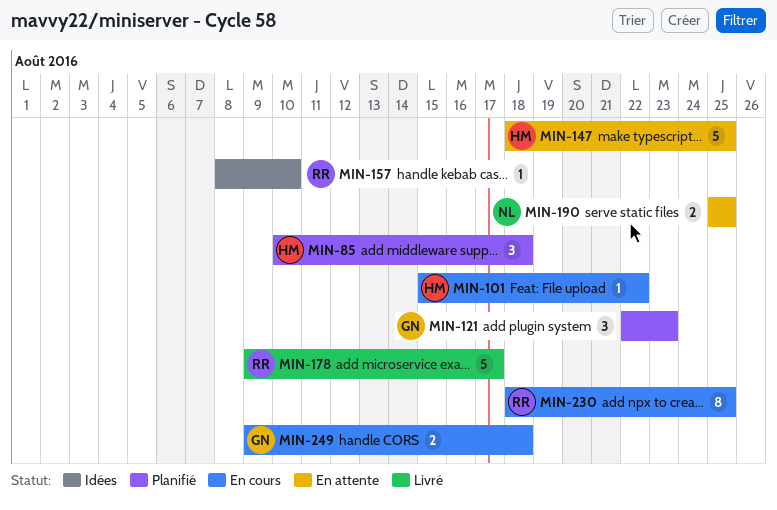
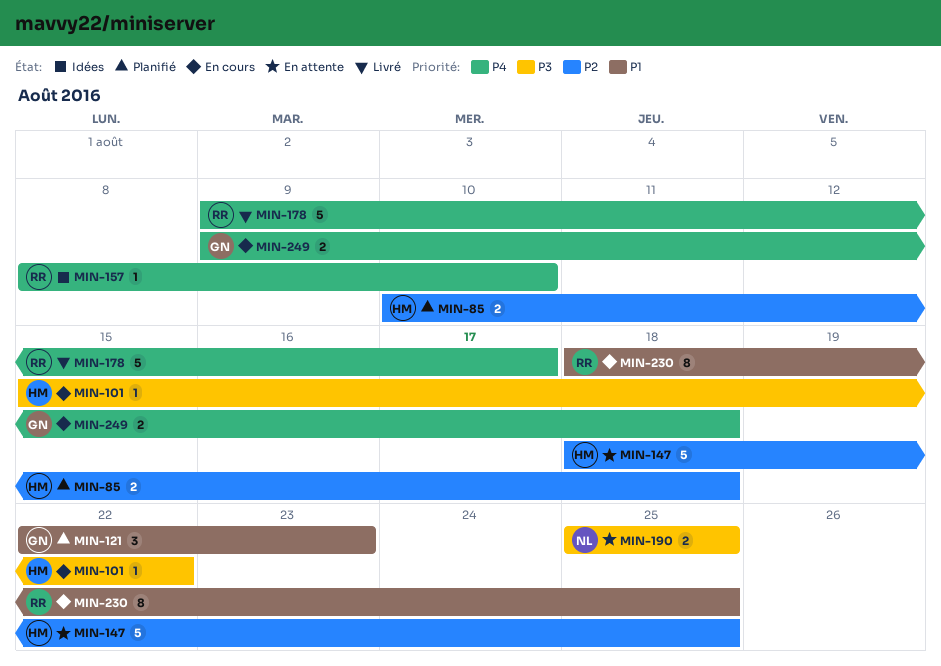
MIN-85, estimate: 3 -> 2

